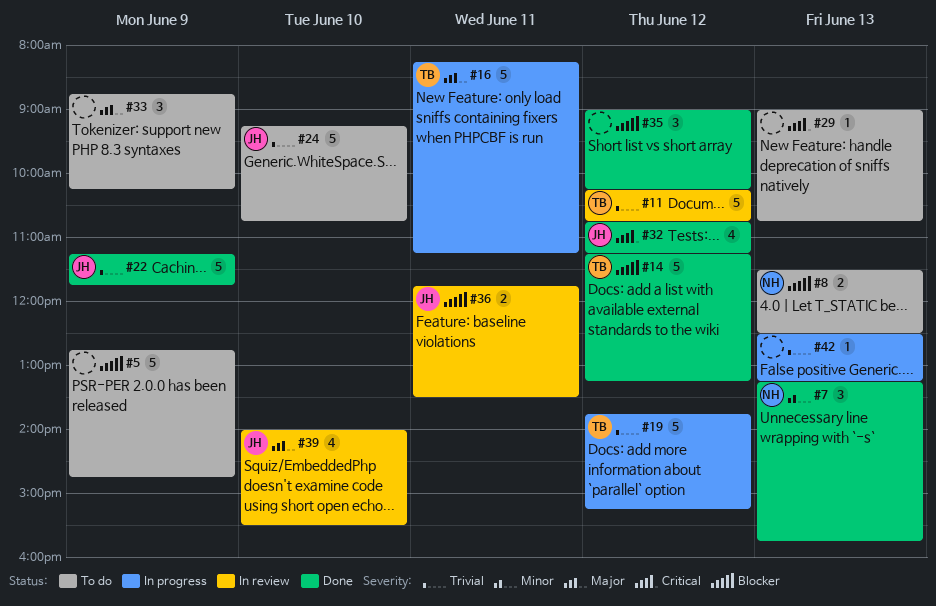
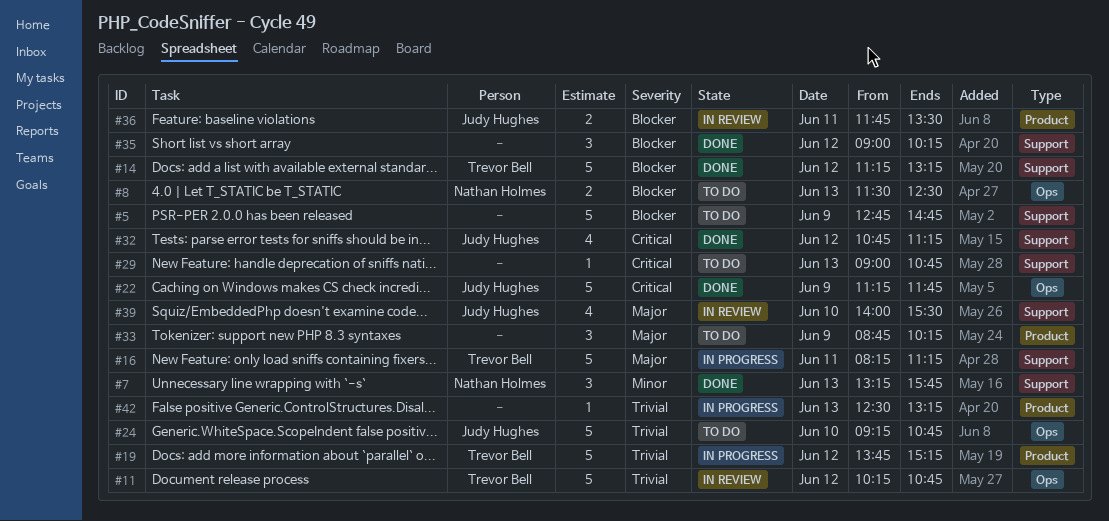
#22, priority: Trivial -> Critical

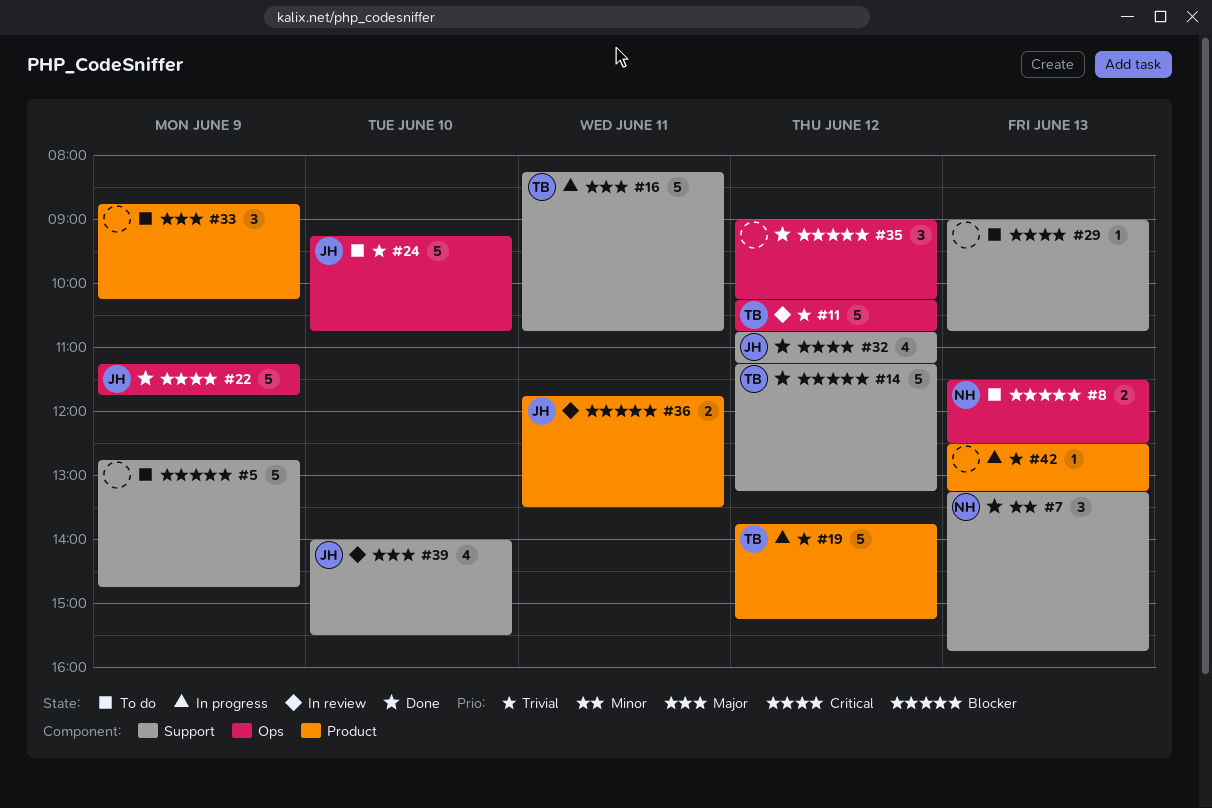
#16, ends: 11:15 -> 10:45
#35, label: Support -> Ops

